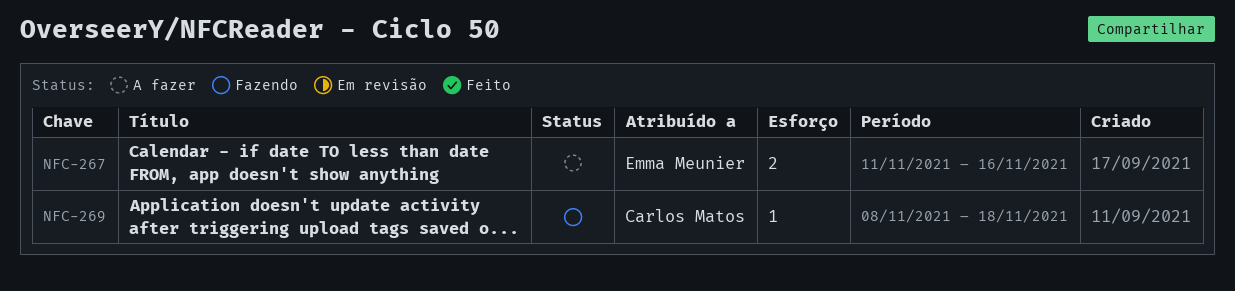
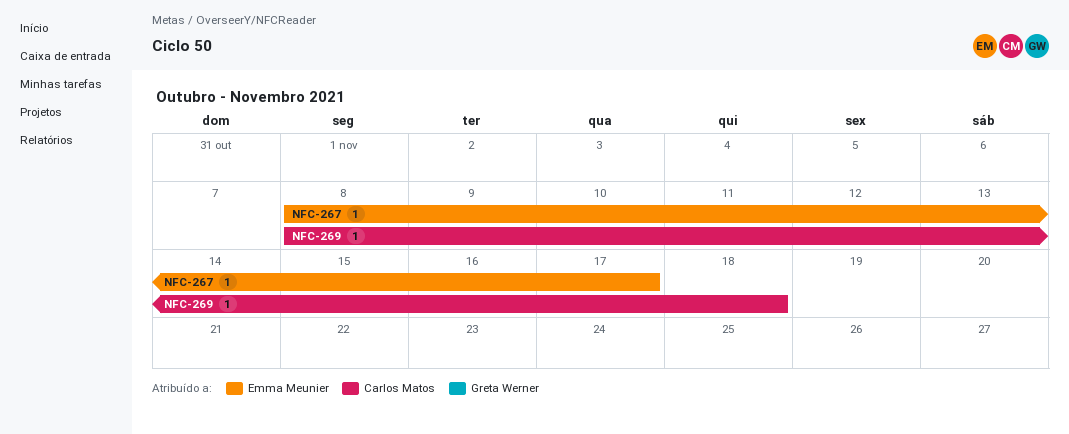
NFC-267, estimate: 2 -> 1
NFC-267, start: Nov 11 -> Nov 8
NFC-267, due: Nov 16 -> Nov 17

